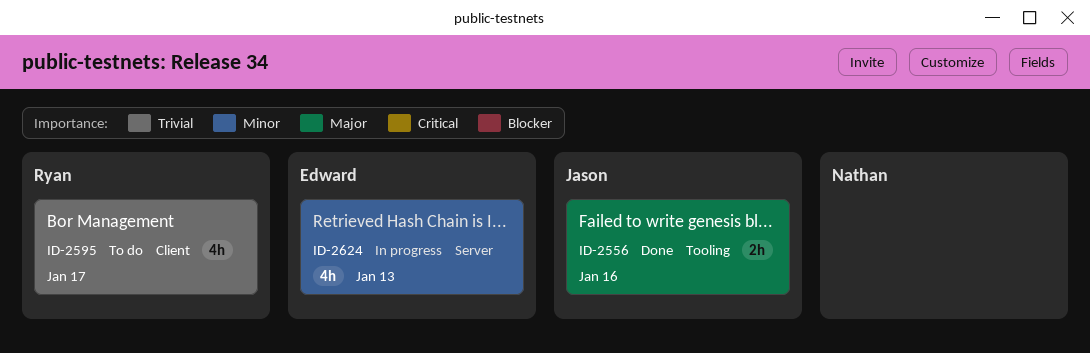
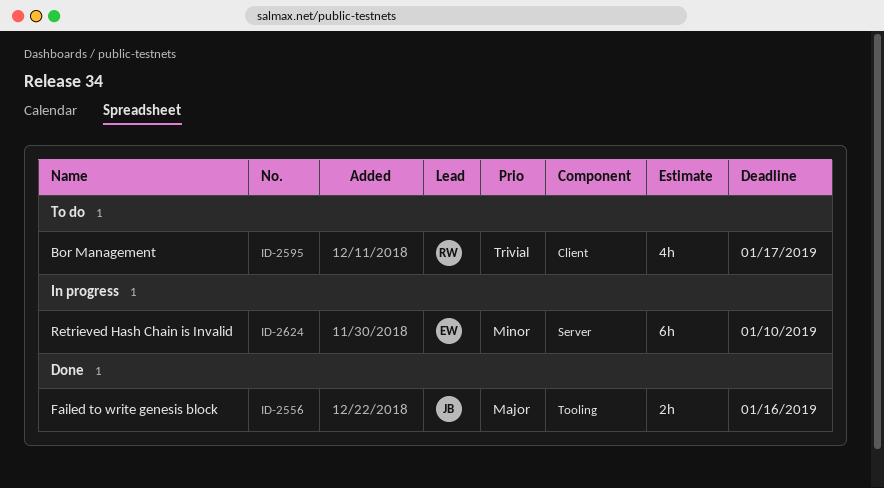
ID-2624, estimate: 4h -> 6h
ID-2624, due: Jan 13 -> Jan 10

